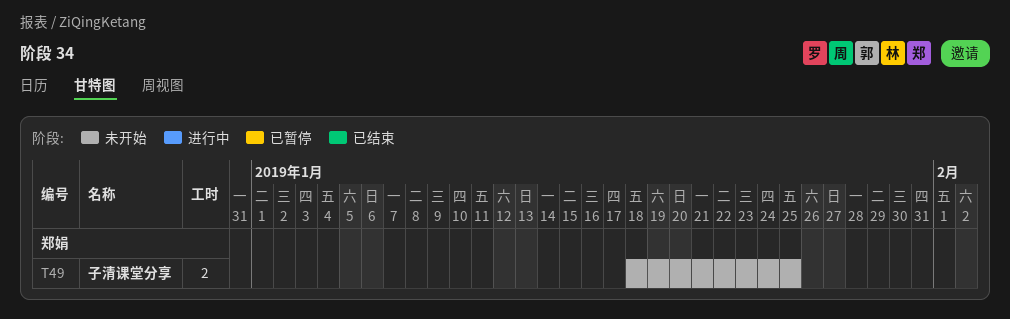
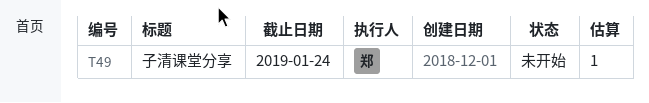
T49, estimate: 2 -> 1
T49, due: Jan 25 -> Jan 24

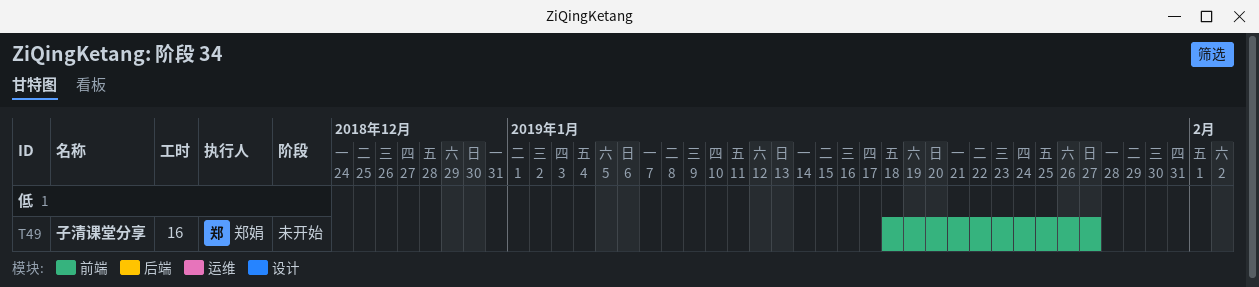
T49, estimate: 1 -> 16
T49, due: Jan 24 -> Jan 27

